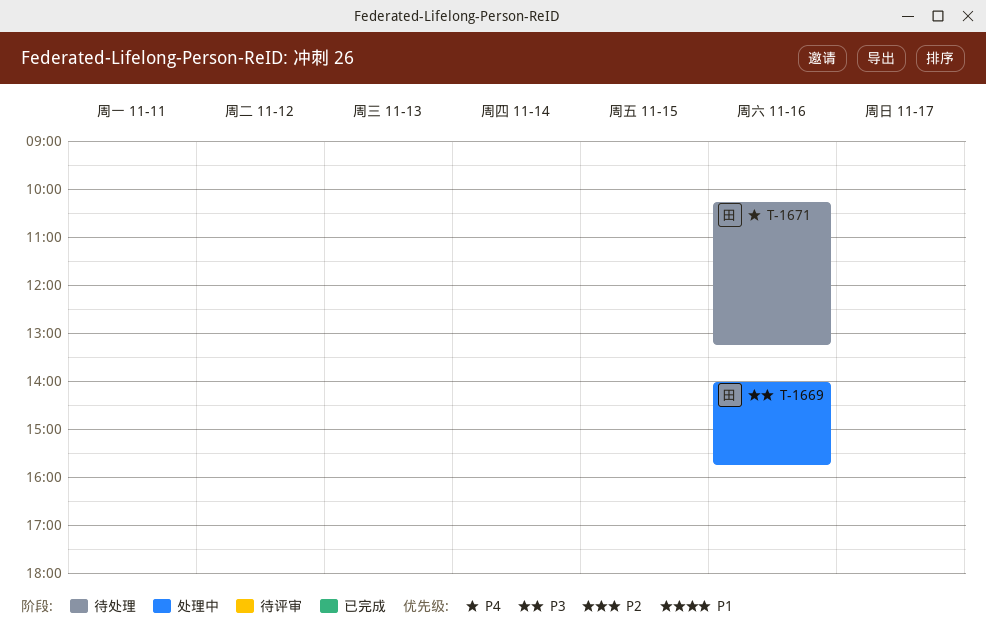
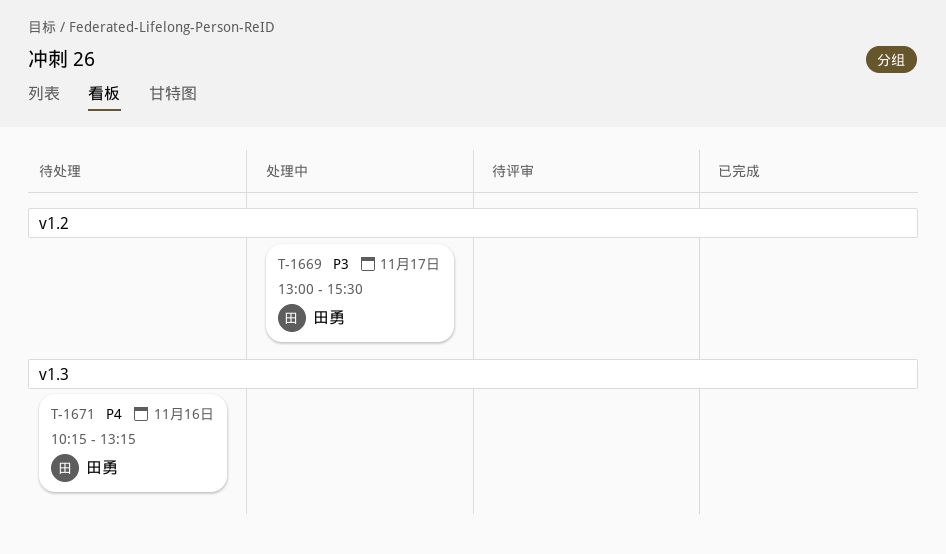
T-1669, day: Nov 16 -> Nov 17
T-1669, begins: 14:00 -> 13:00
T-1669, ends: 15:45 -> 15:30

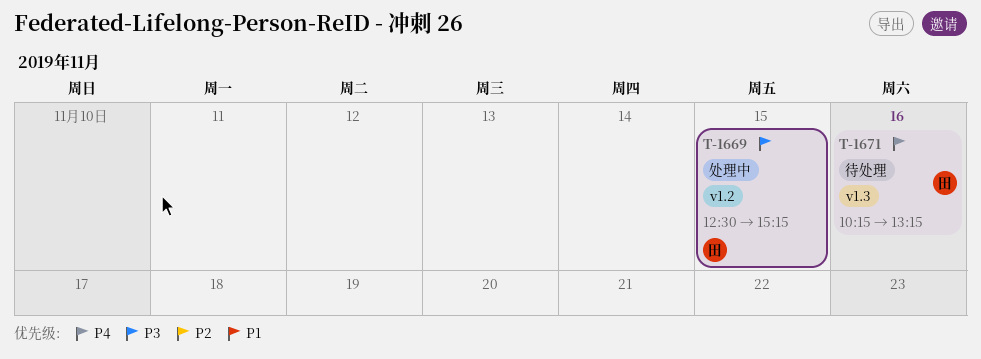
T-1669, day: Nov 17 -> Nov 15
T-1669, begins: 13:00 -> 12:30
T-1669, ends: 15:30 -> 15:15

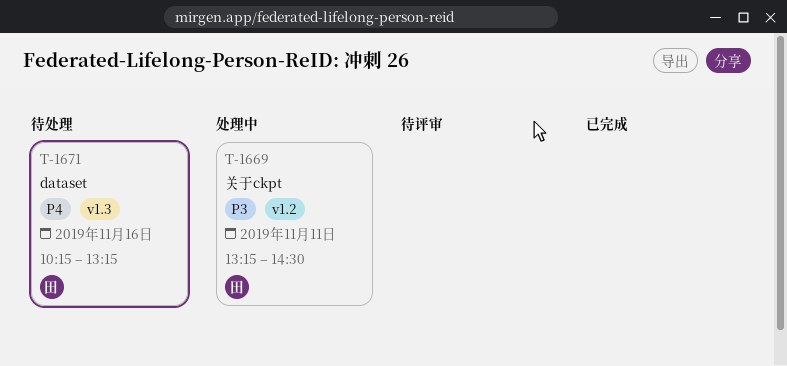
T-1669, day: Nov 15 -> Nov 11
T-1669, begins: 12:30 -> 13:15
T-1669, ends: 15:15 -> 14:30

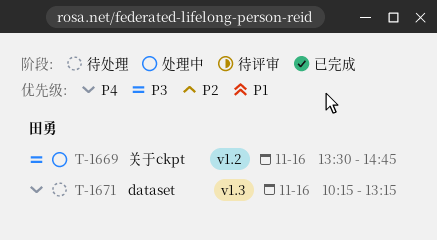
T-1669, day: Nov 11 -> Nov 16
T-1669, begins: 13:15 -> 13:30
T-1669, ends: 14:30 -> 14:45

